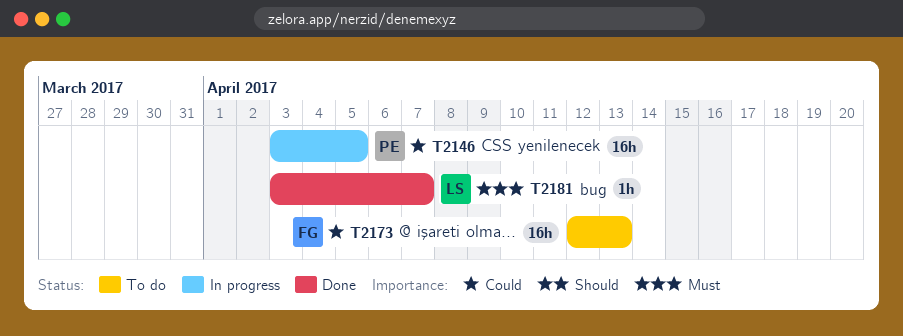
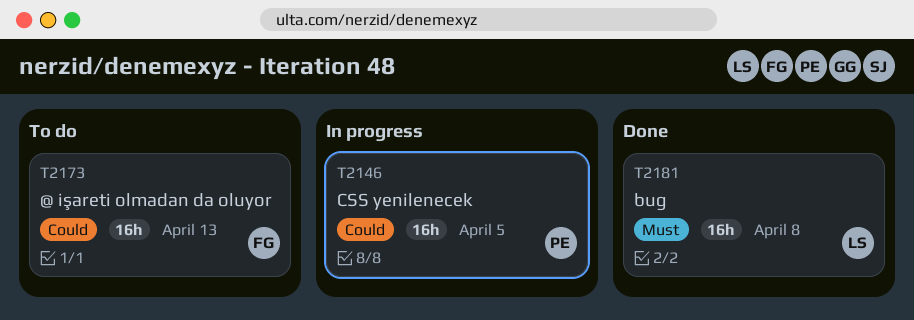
T2181, estimate: 1h -> 16h
T2181, due: Apr 7 -> Apr 8

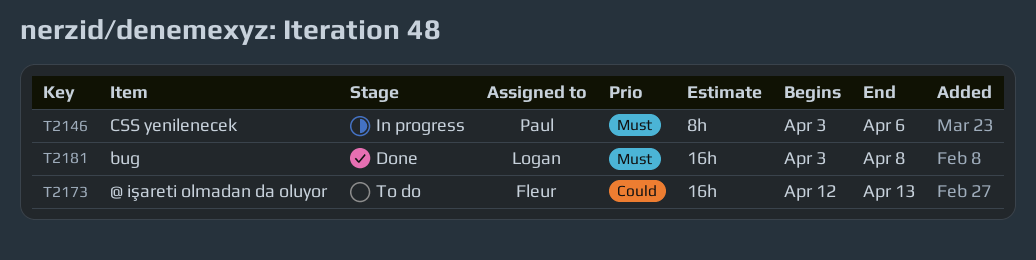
T2146, priority: Could -> Must
T2146, estimate: 16h -> 8h
T2146, due: Apr 5 -> Apr 6

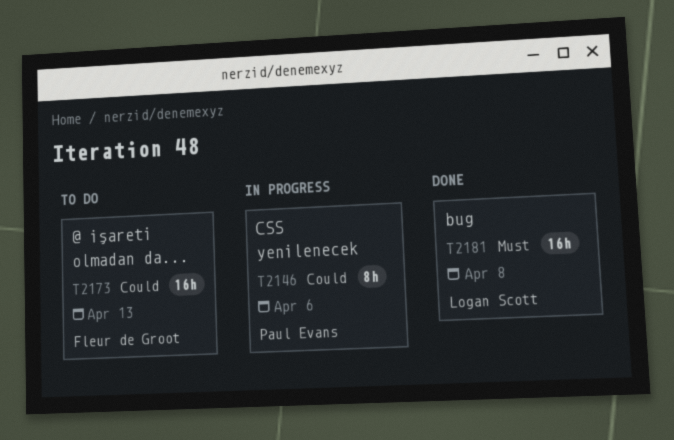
T2146, priority: Must -> Could

